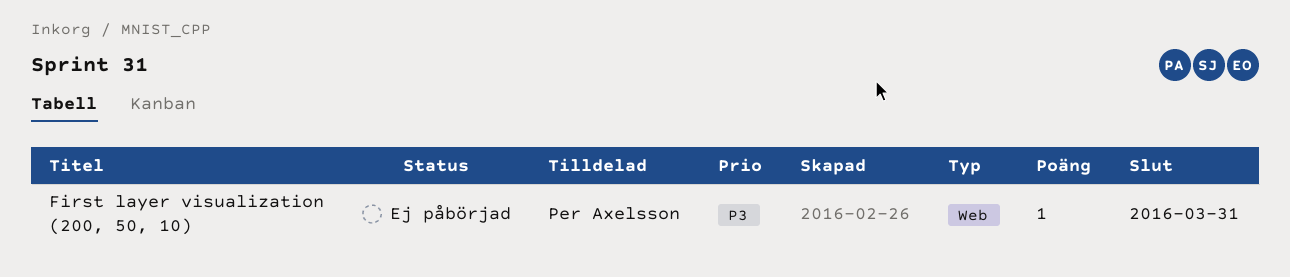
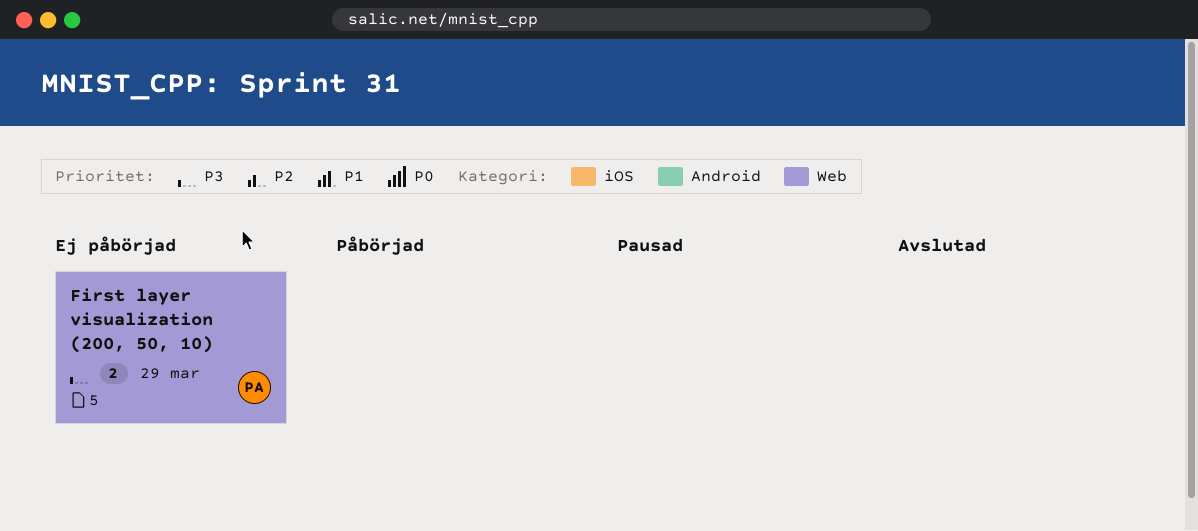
First layer visualization (200, 50, 10), estimate: 1 -> 2
First layer visualization (200, 50, 10), due: Mar 31 -> Mar 29

